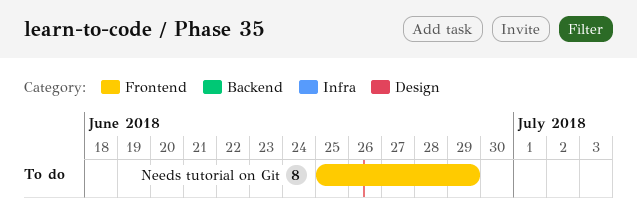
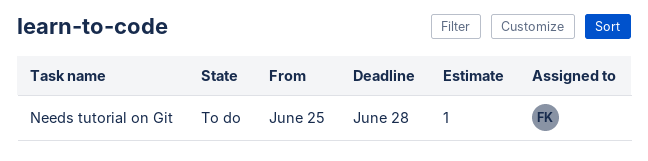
Needs tutorial on Git, estimate: 8 -> 1
Needs tutorial on Git, due: Jun 29 -> Jun 28

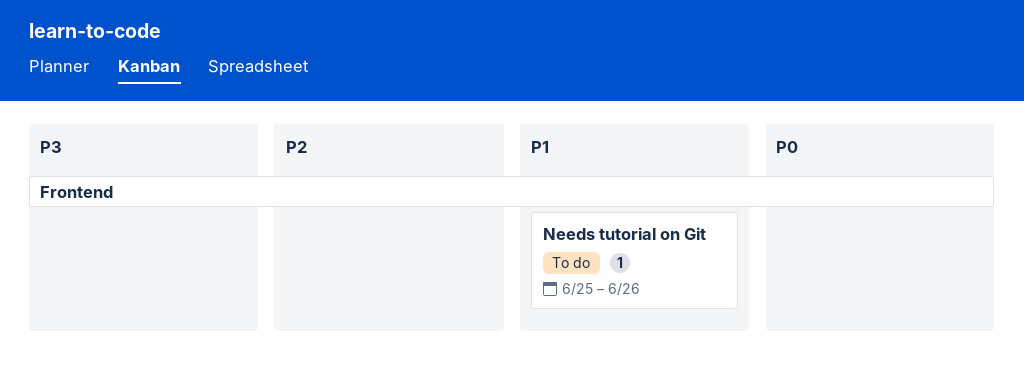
Needs tutorial on Git, due: Jun 28 -> Jun 26

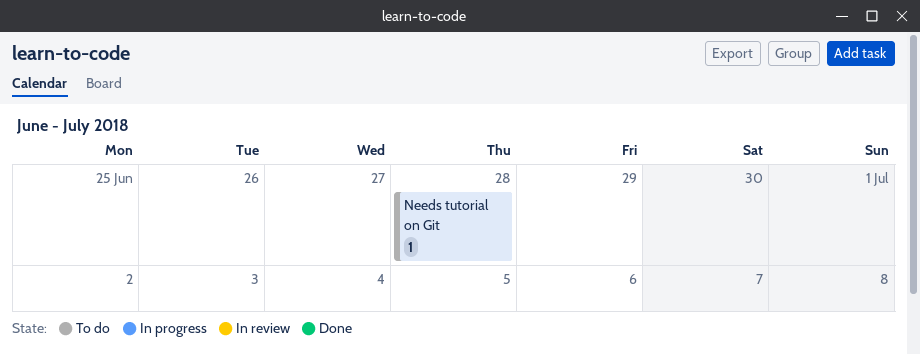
Needs tutorial on Git, due: Jun 26 -> Jun 28

